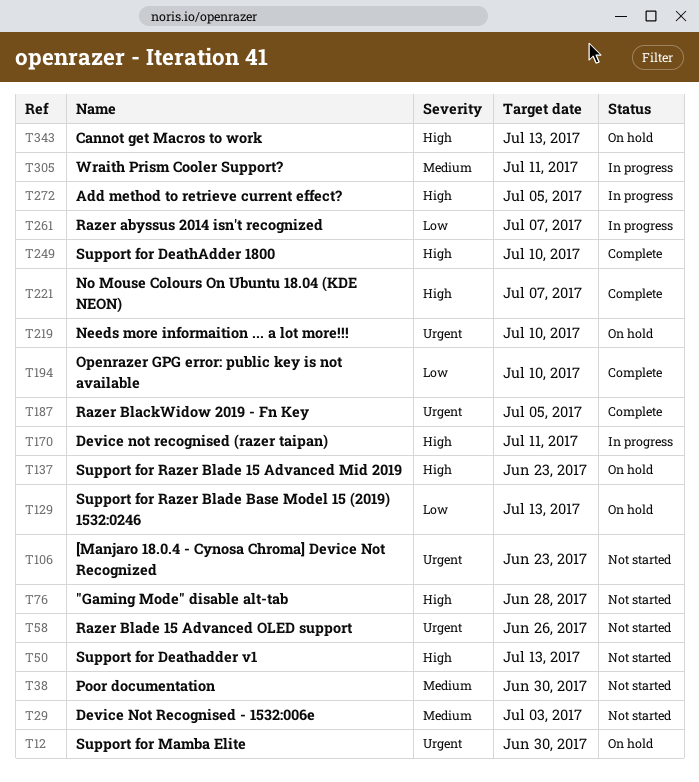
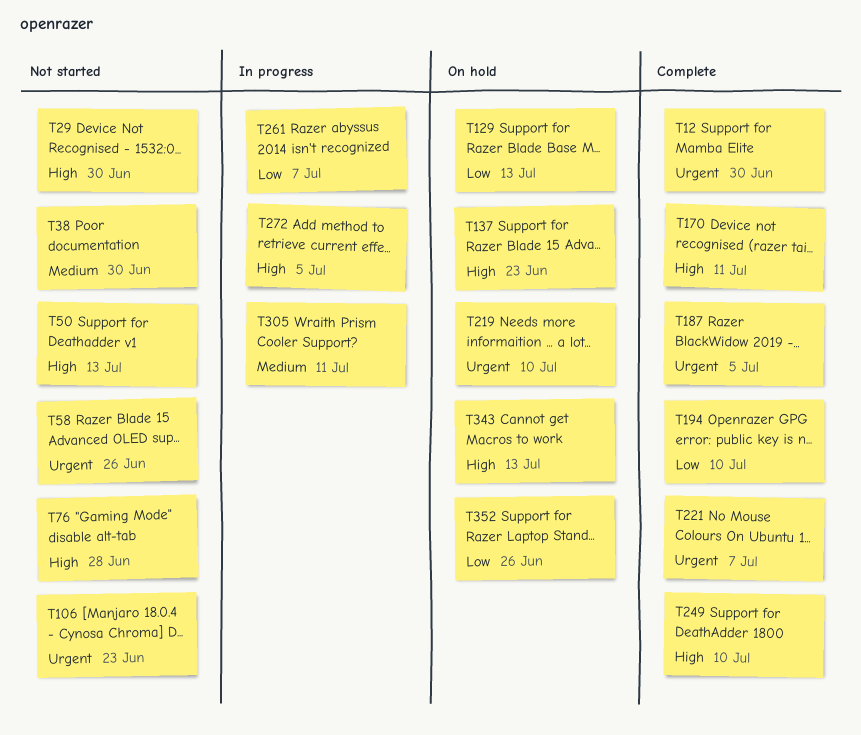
T12, status: On hold -> Complete
T29, priority: Medium -> High
T29, due: Jul 3 -> Jun 30
T170, status: In progress -> Complete
T221, priority: High -> Urgent
T352: none -> present

